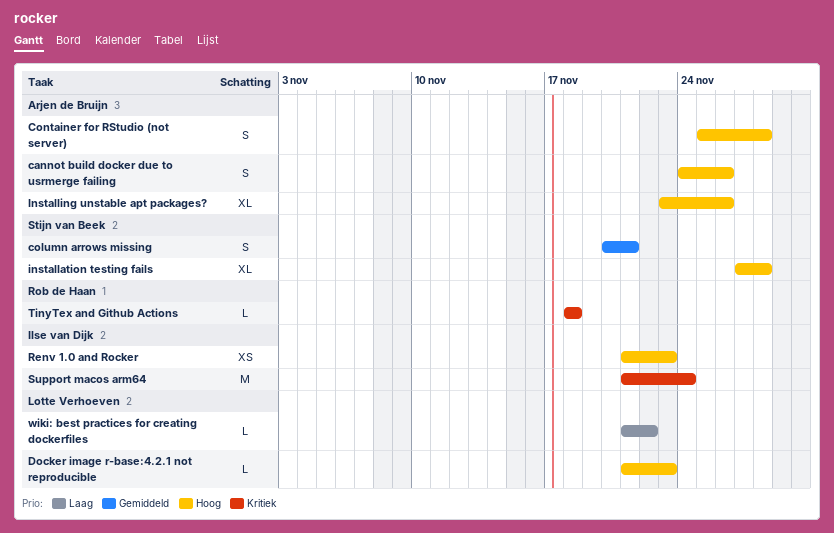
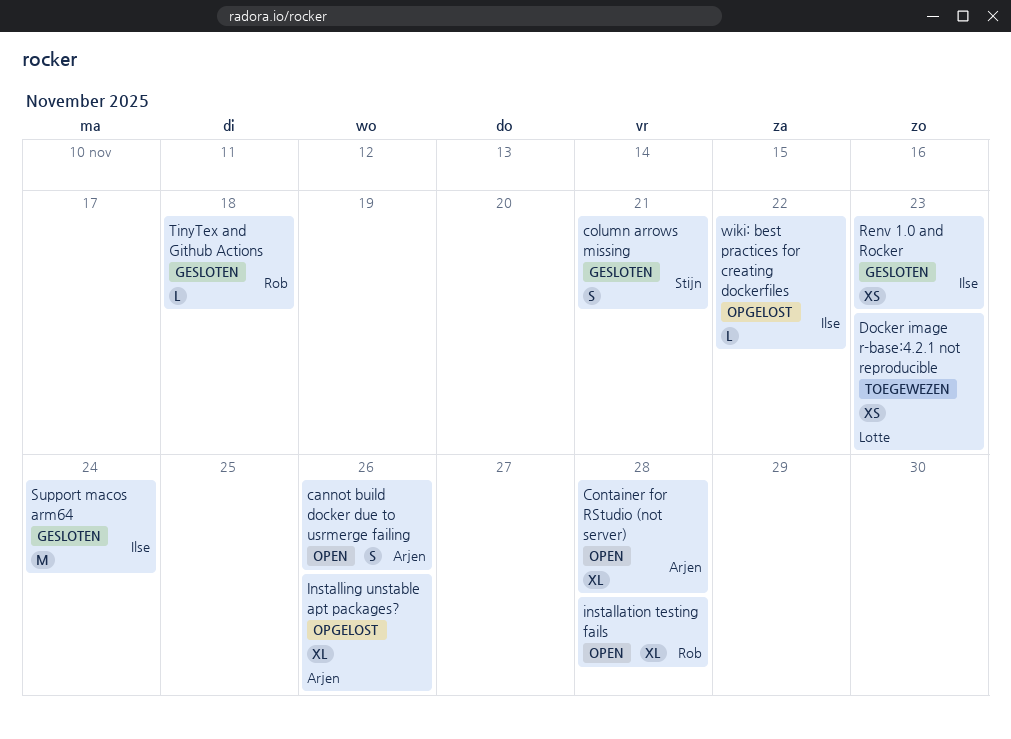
Container for RStudio (not server), estimate: S -> XL
Docker image r-base:4.2.1 not reproducible, estimate: L -> XS
installation testing fails, owner: Stijn van Beek -> Rob de Haan
wiki: best practices for creating dockerfiles, owner: Lotte Verhoeven -> Ilse van Dijk

